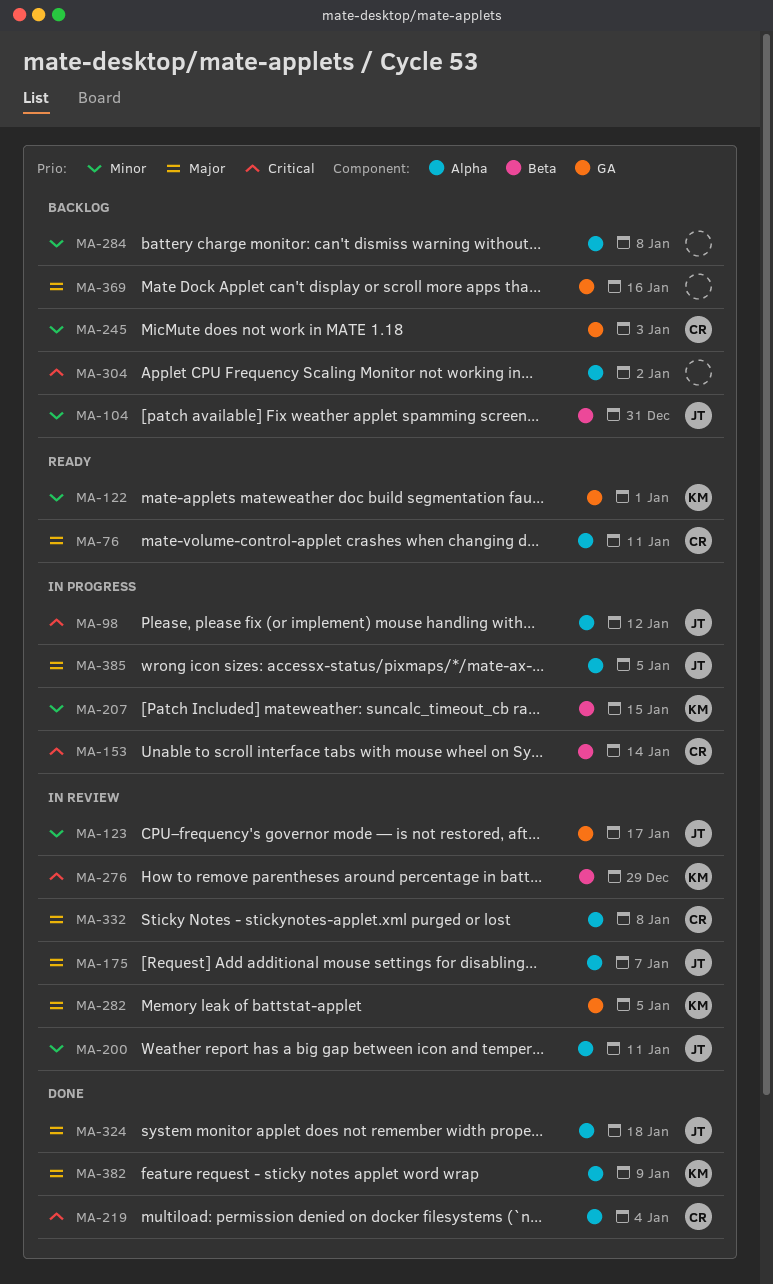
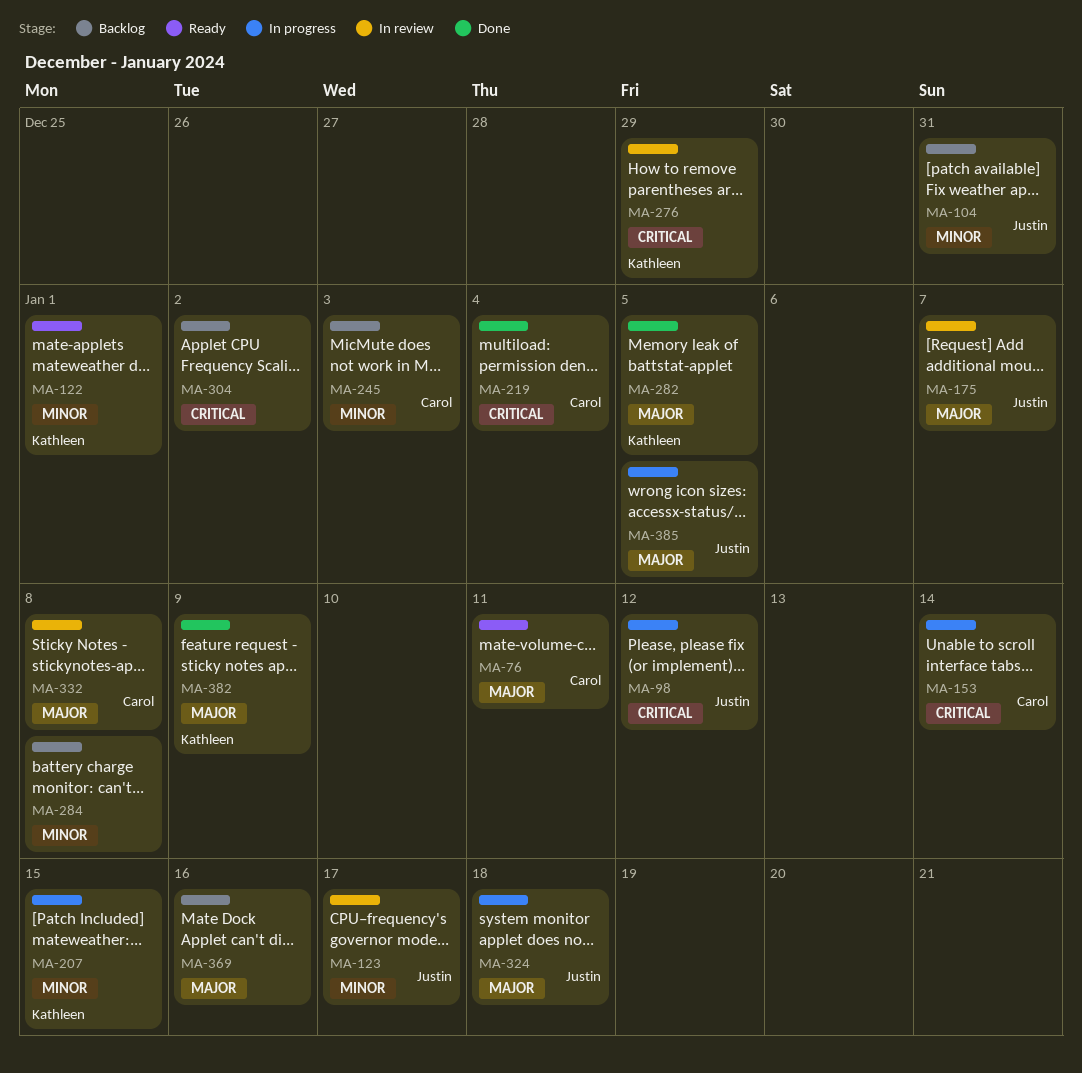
MA-200: present -> none
MA-282, status: In review -> Done
MA-324, status: Done -> In progress

